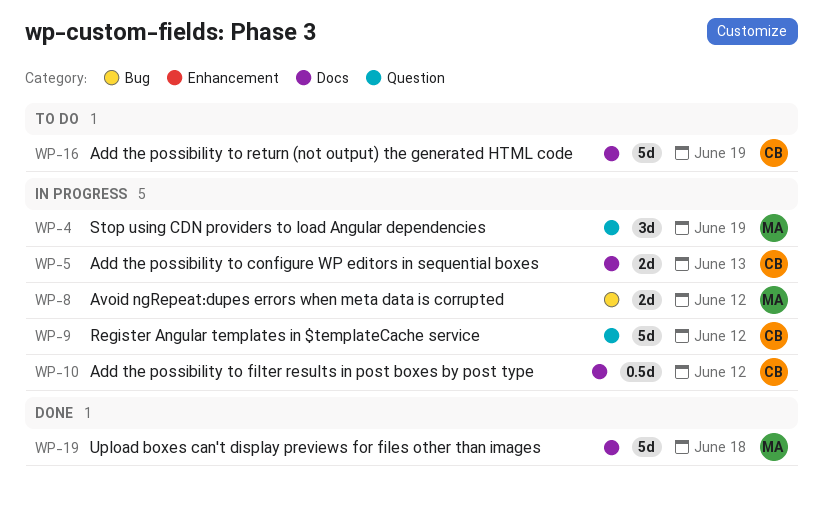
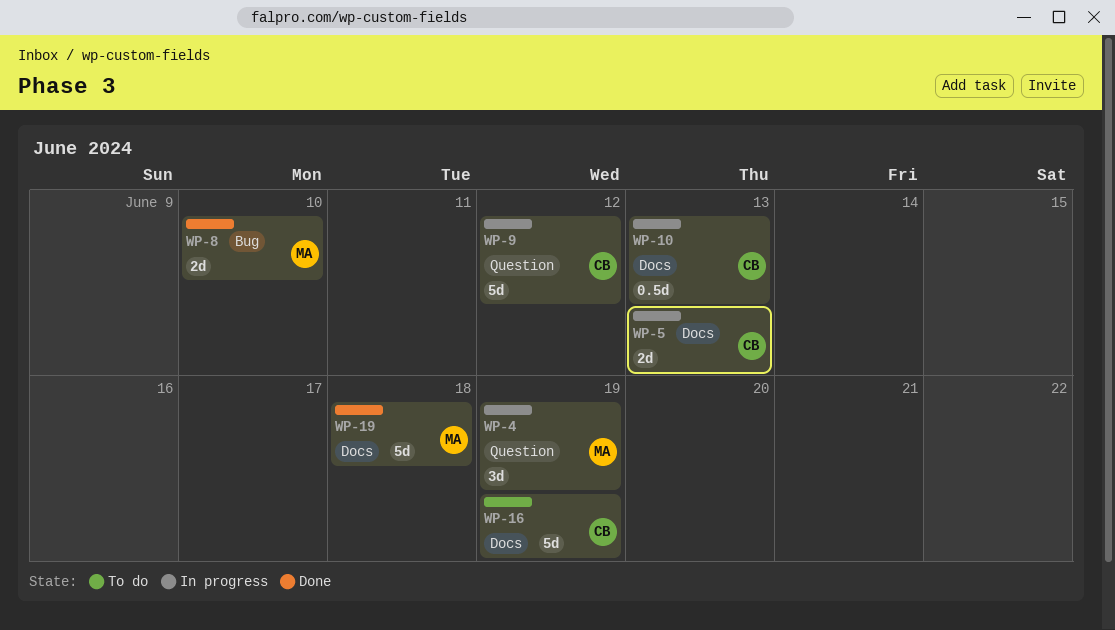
WP-8, status: In progress -> Done
WP-8, due: Jun 12 -> Jun 10
WP-10, due: Jun 12 -> Jun 13

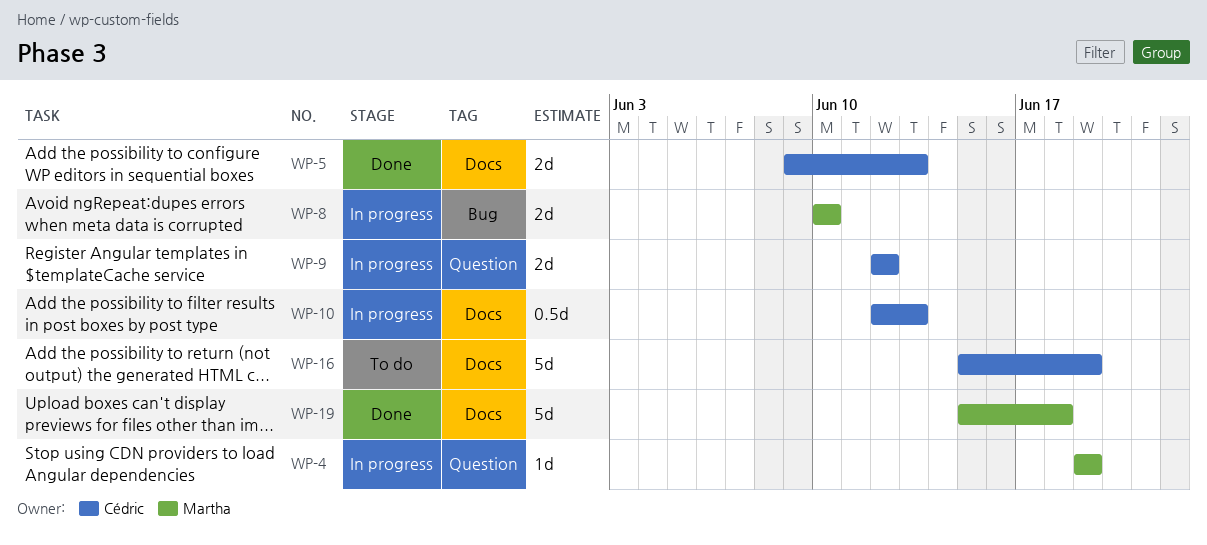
WP-4, estimate: 3d -> 1d
WP-5, status: In progress -> Done
WP-8, status: Done -> In progress
WP-9, estimate: 5d -> 2d

